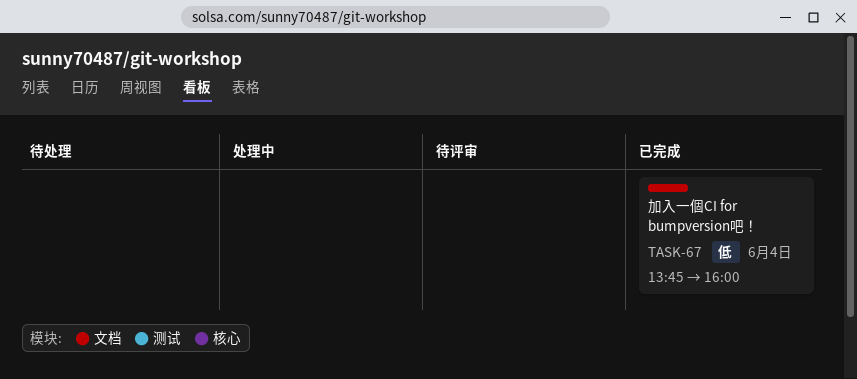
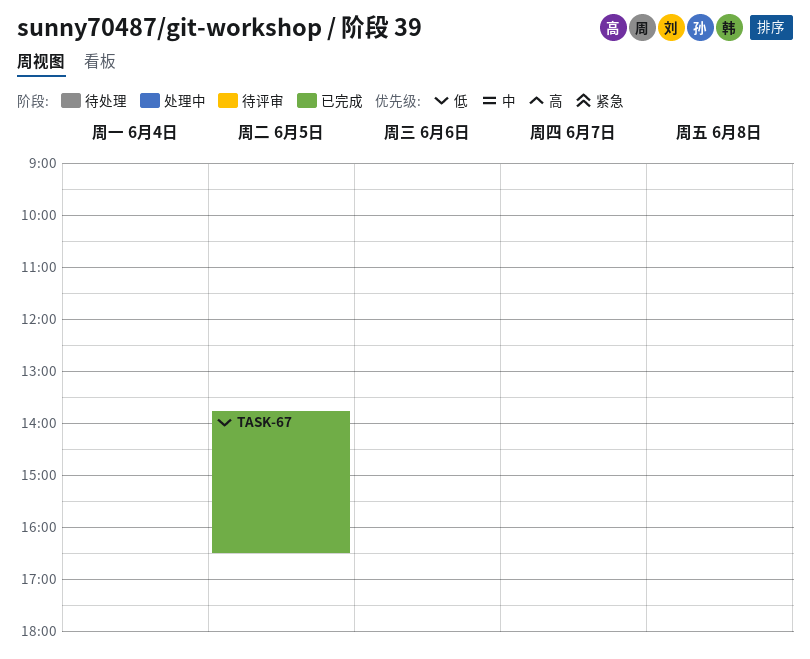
TASK-67, day: Jun 4 -> Jun 5
TASK-67, ends: 16:00 -> 16:30

